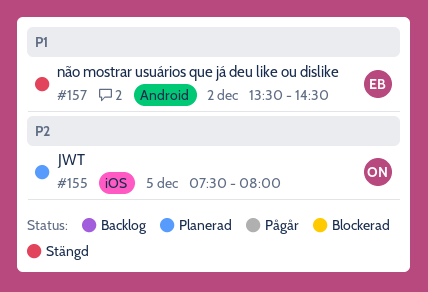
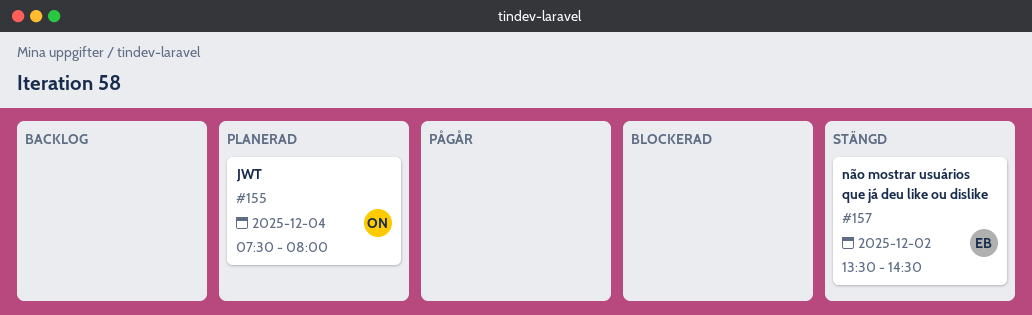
#155, day: Dec 5 -> Dec 4

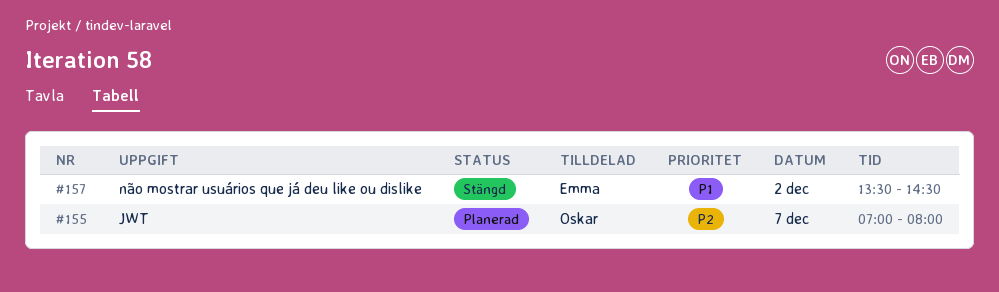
#155, day: Dec 4 -> Dec 7
#155, begins: 07:30 -> 07:00

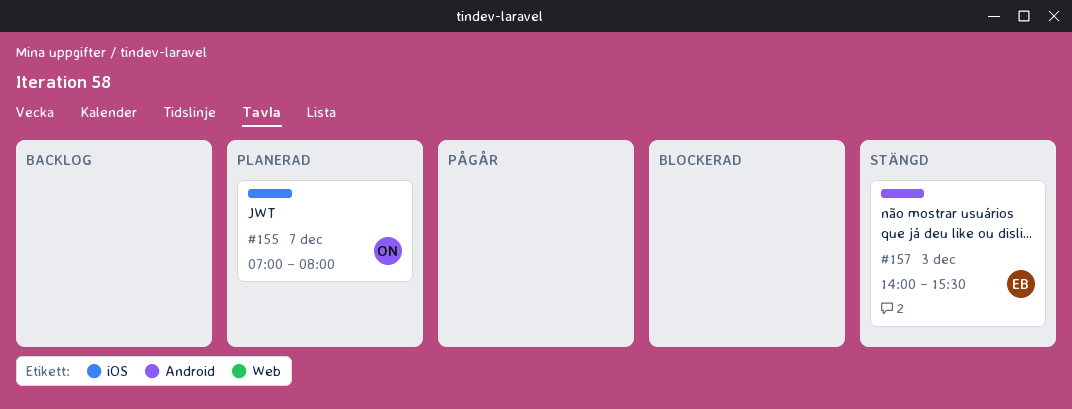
#157, day: Dec 2 -> Dec 3
#157, begins: 13:30 -> 14:00
#157, ends: 14:30 -> 15:30

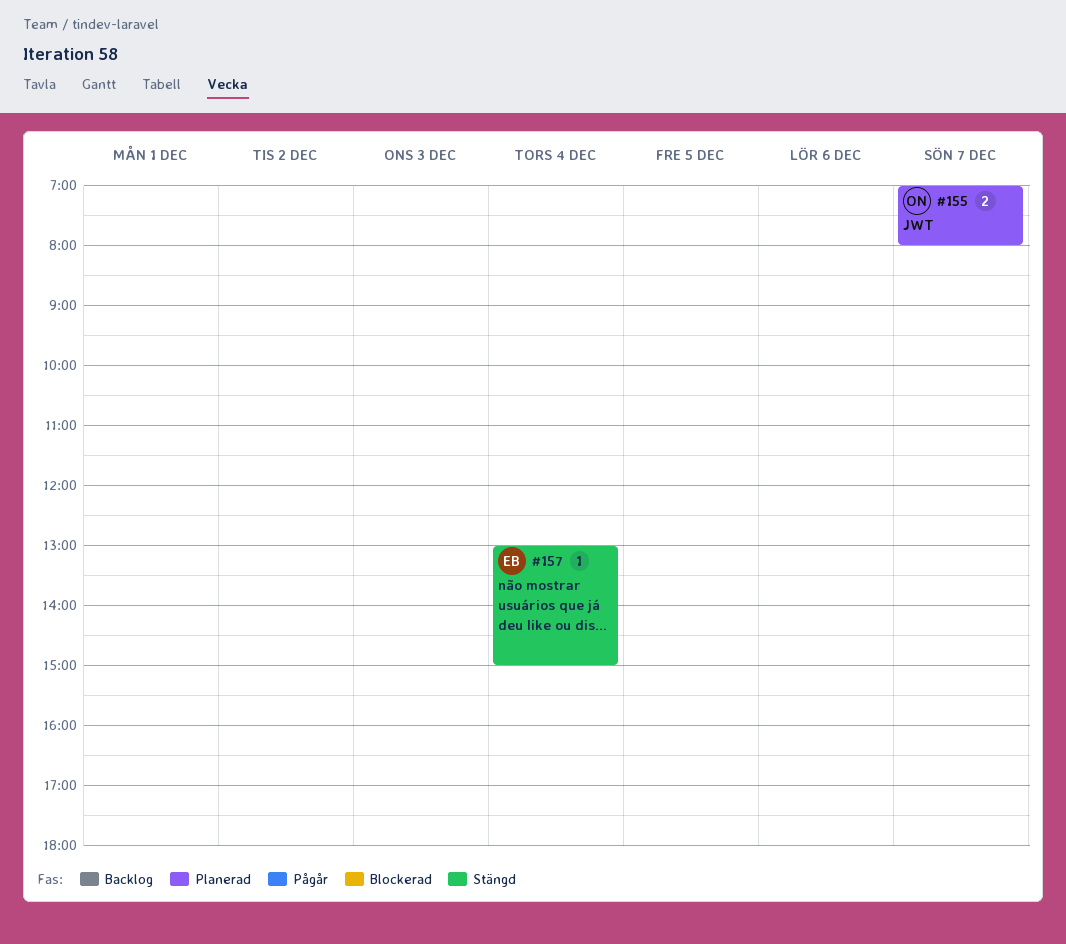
#157, day: Dec 3 -> Dec 4
#157, begins: 14:00 -> 13:00
#157, ends: 15:30 -> 15:00

